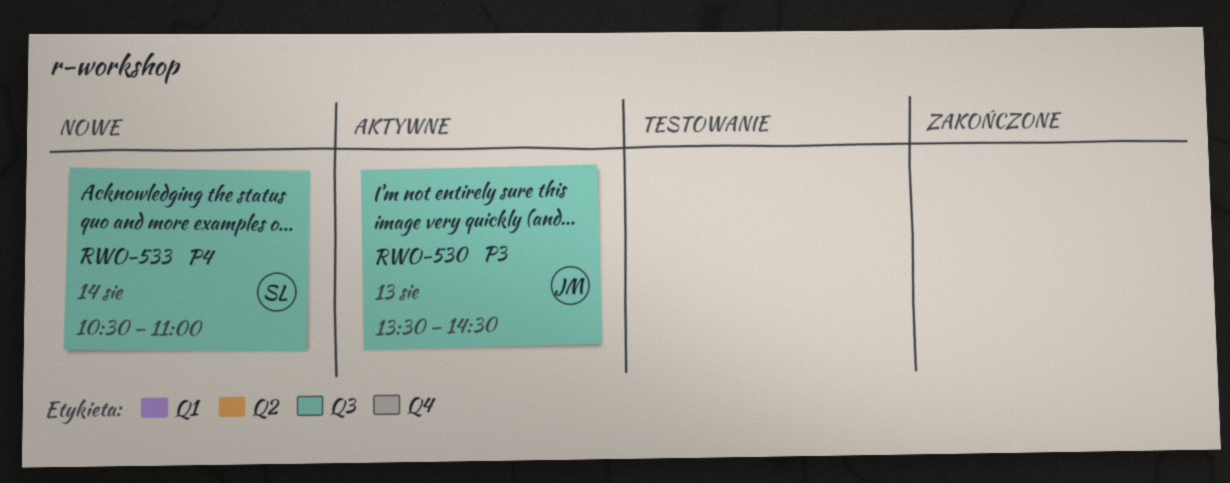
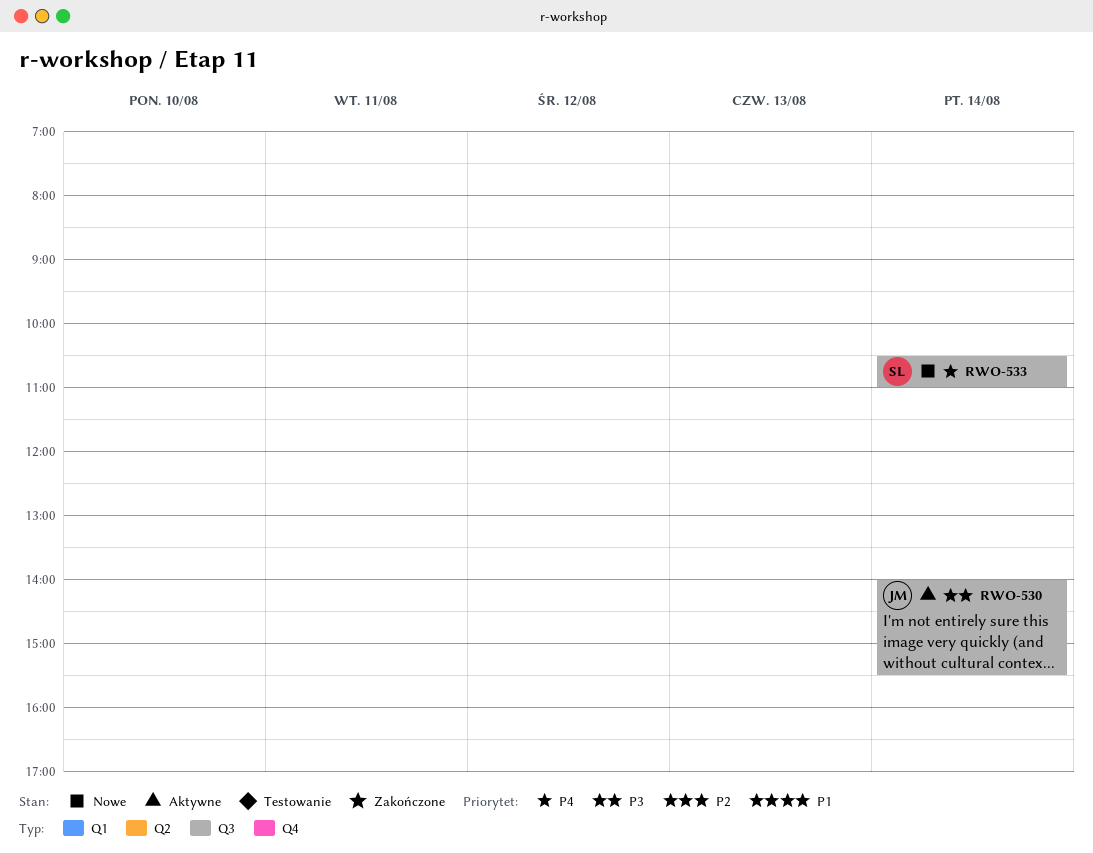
RWO-530, day: Aug 13 -> Aug 14
RWO-530, begins: 13:30 -> 14:00
RWO-530, ends: 14:30 -> 15:30

